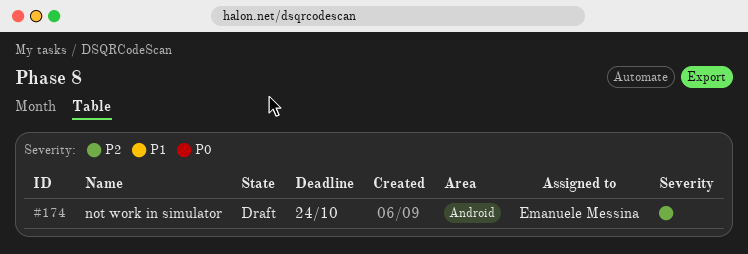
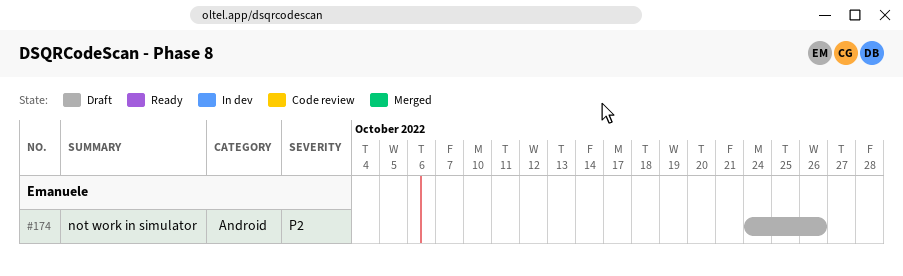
#174, due: Oct 24 -> Oct 26

